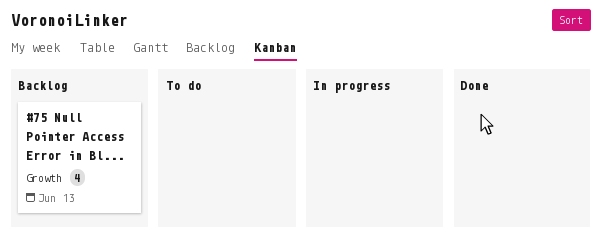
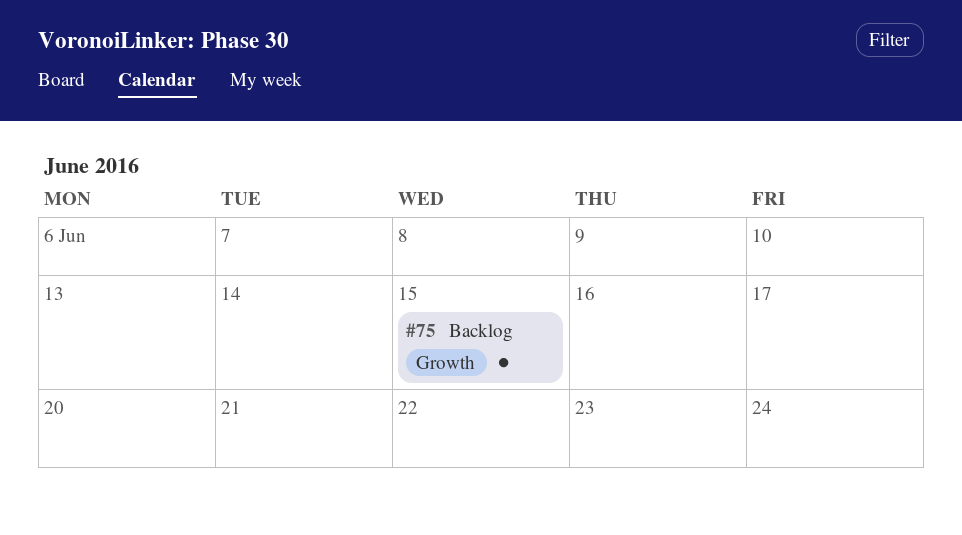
#75, estimate: 4 -> 1
#75, due: Jun 13 -> Jun 15

